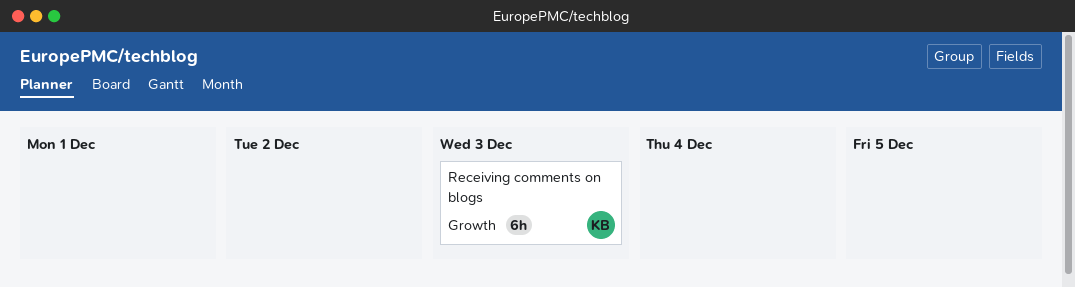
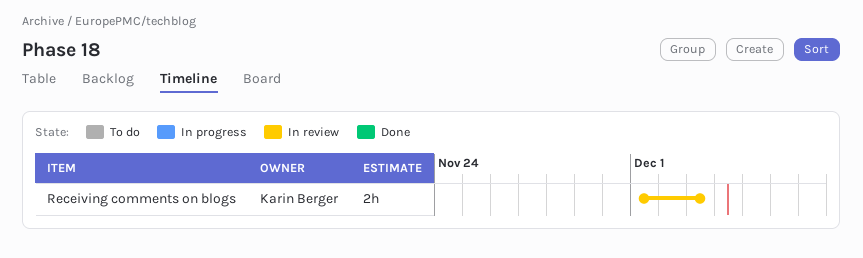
Receiving comments on blogs, estimate: 6h -> 2h

